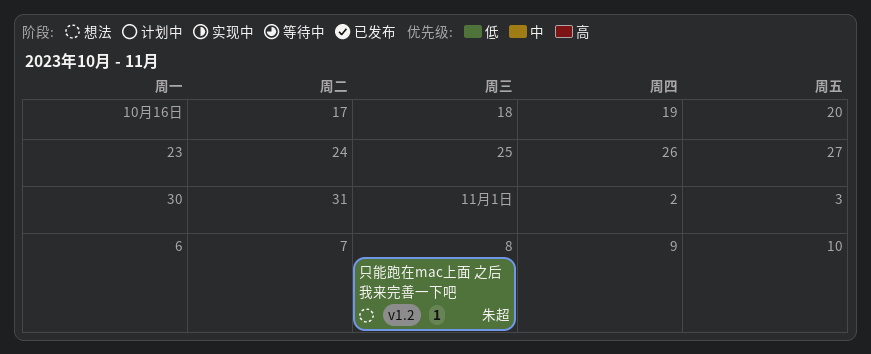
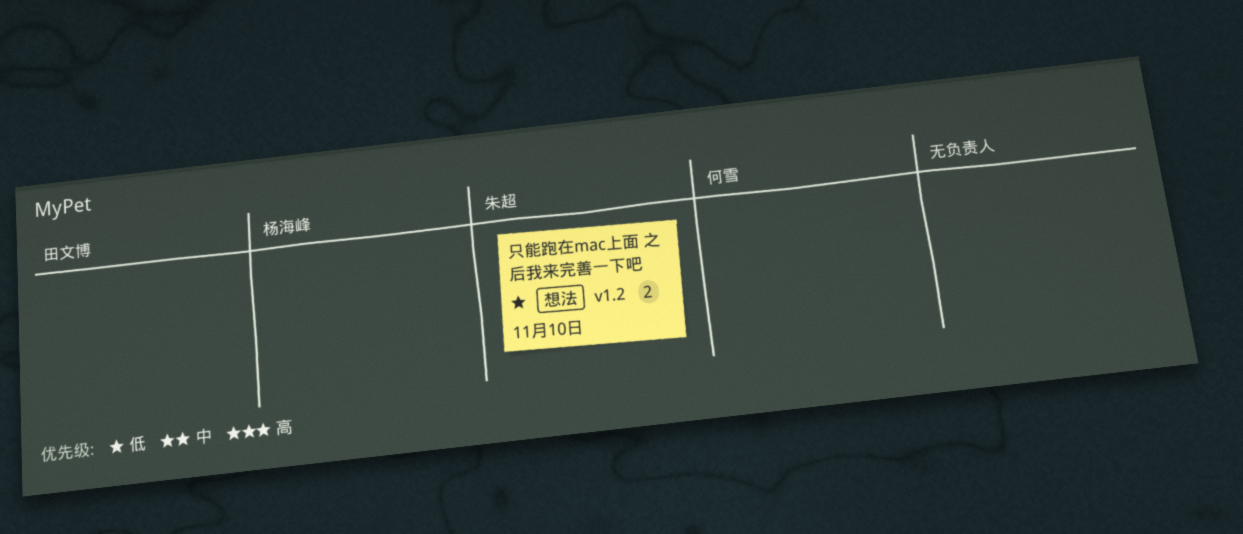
只能跑在mac上面 之后我来完善一下吧, estimate: 1 -> 2
只能跑在mac上面 之后我来完善一下吧, due: Nov 8 -> Nov 10

